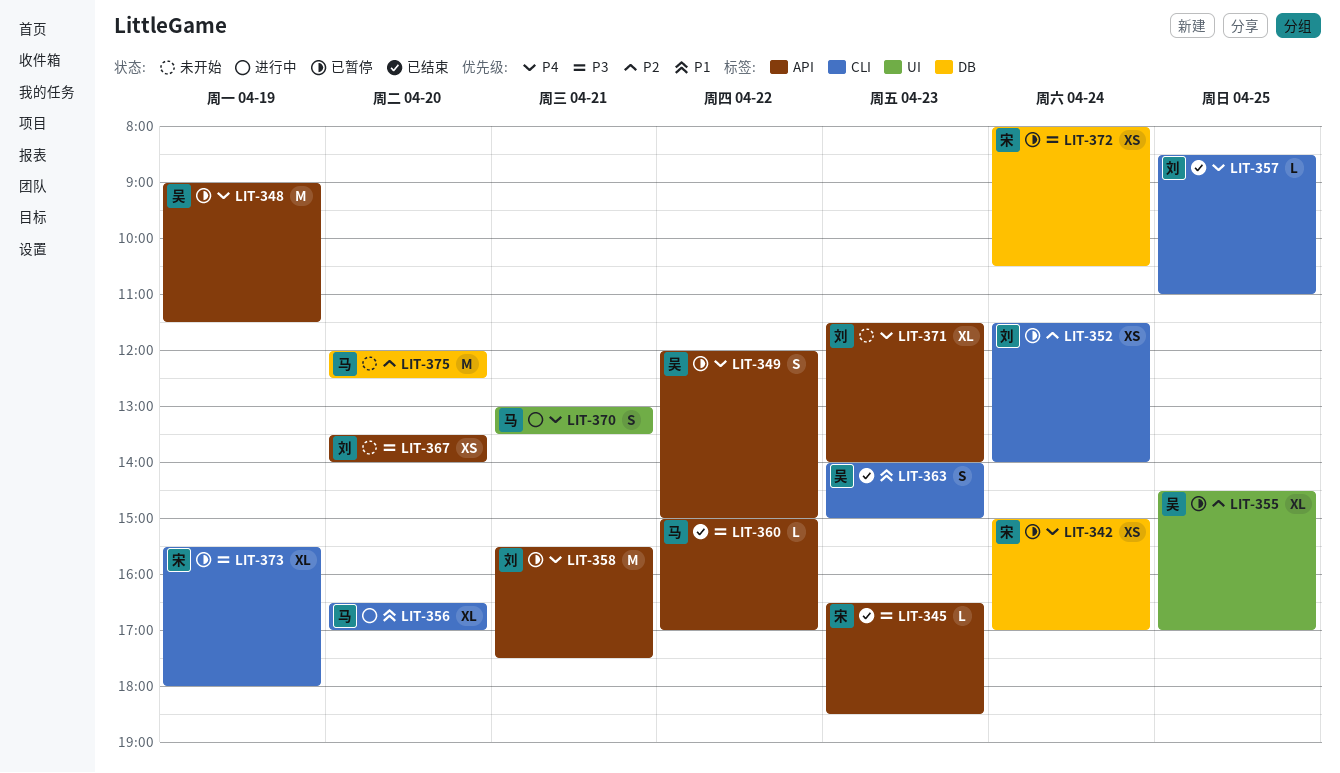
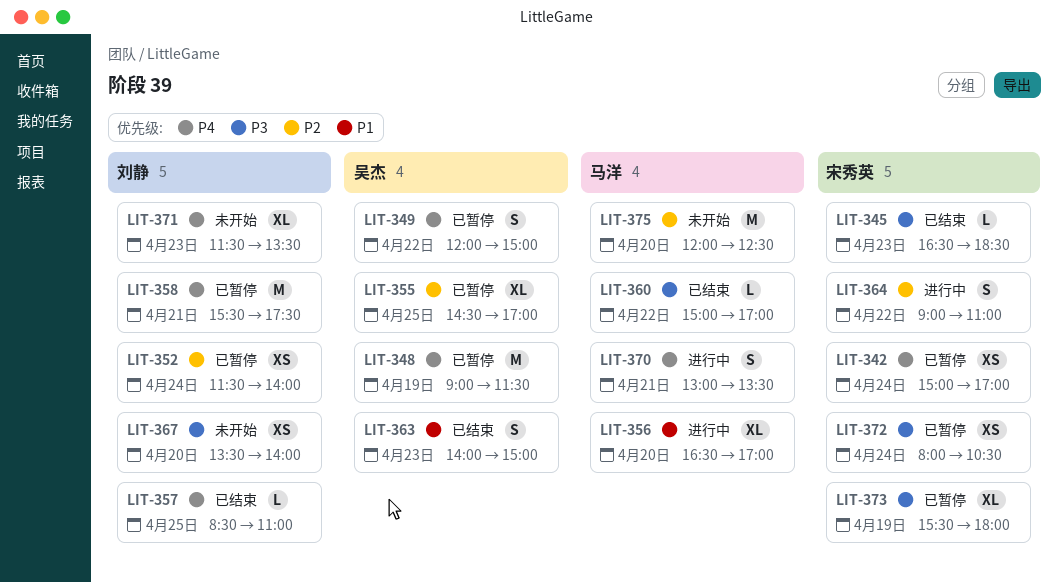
LIT-364: none -> present
LIT-371, ends: 14:00 -> 13:30

